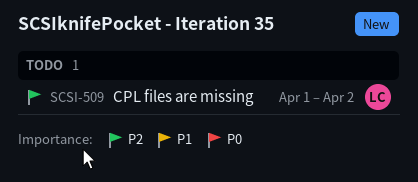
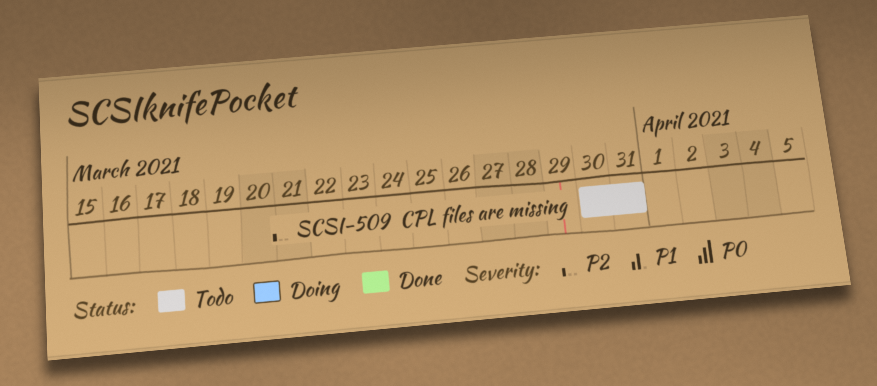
SCSI-509, start: Apr 1 -> Mar 30
SCSI-509, due: Apr 2 -> Mar 31

